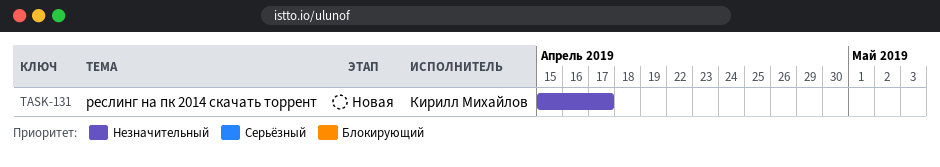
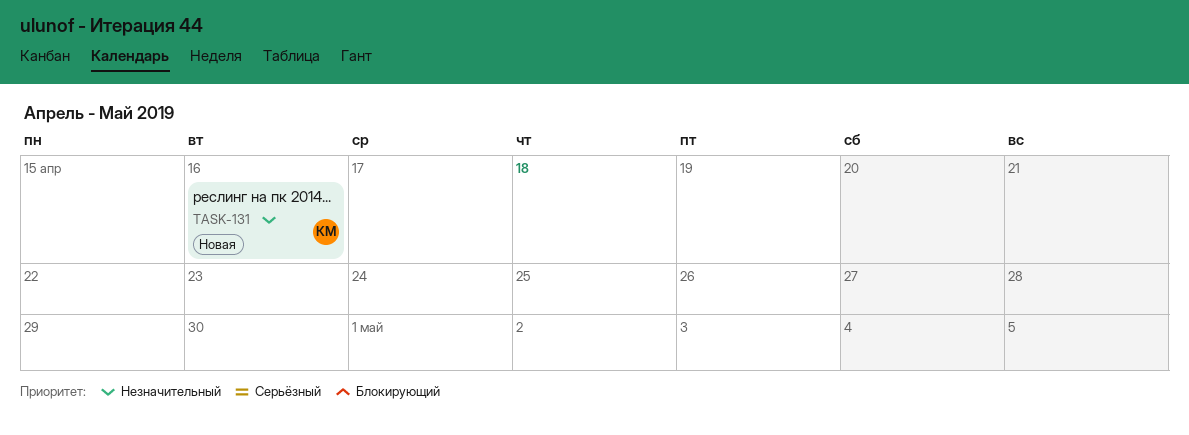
TASK-131, due: Apr 17 -> Apr 16

